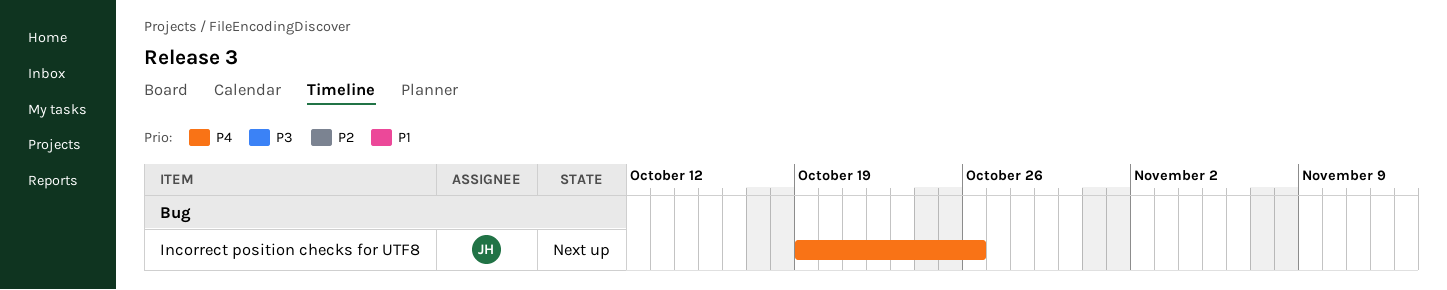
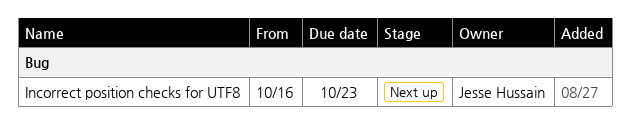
Incorrect position checks for UTF8, start: Oct 19 -> Oct 16
Incorrect position checks for UTF8, due: Oct 26 -> Oct 23

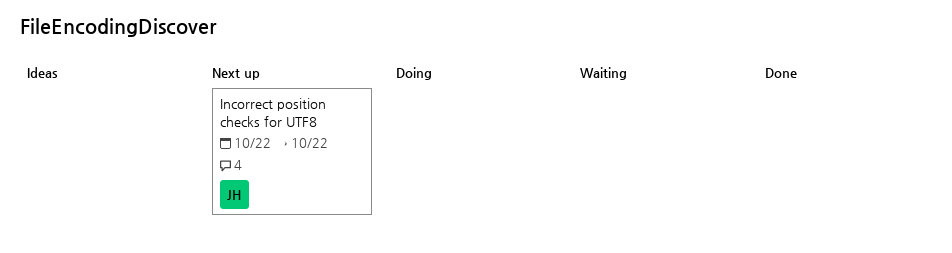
Incorrect position checks for UTF8, start: Oct 16 -> Oct 22
Incorrect position checks for UTF8, due: Oct 23 -> Oct 22

